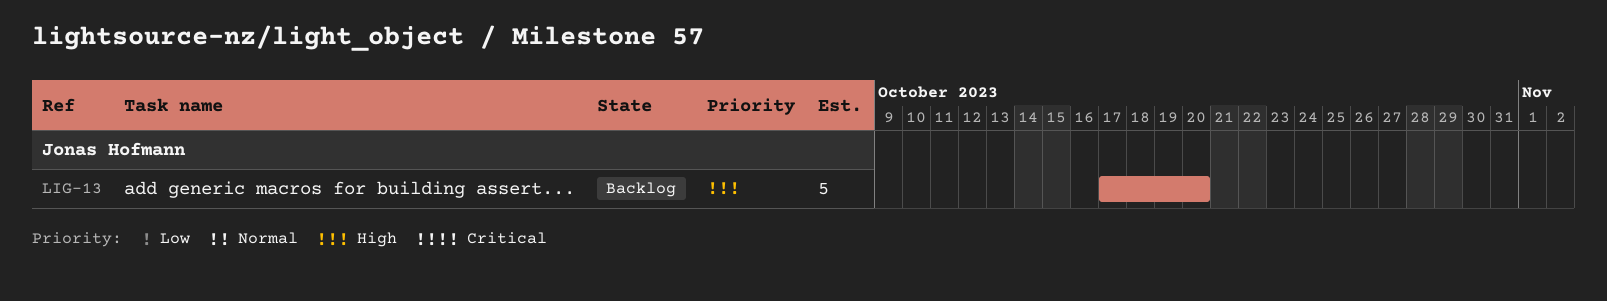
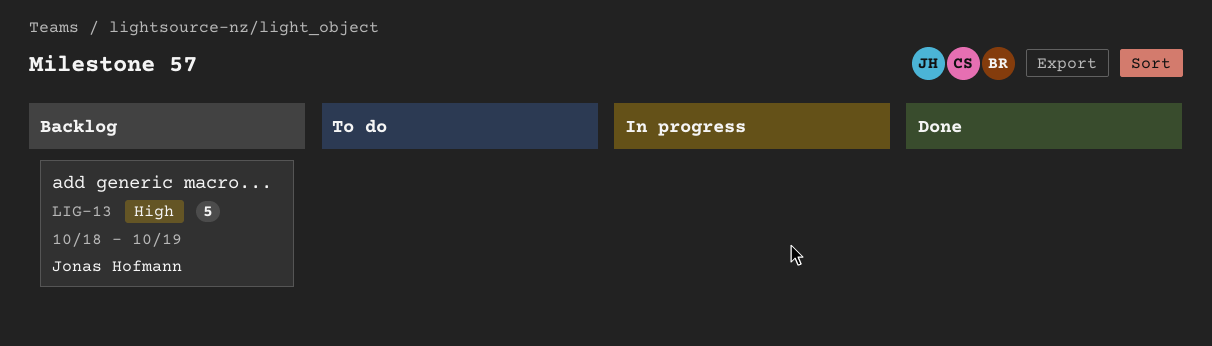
LIG-13, start: Oct 17 -> Oct 18
LIG-13, due: Oct 20 -> Oct 19

